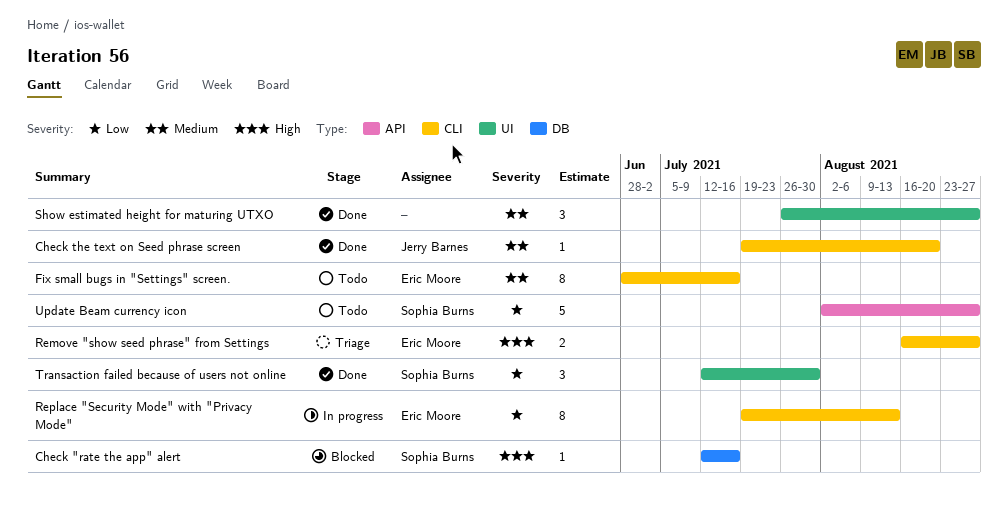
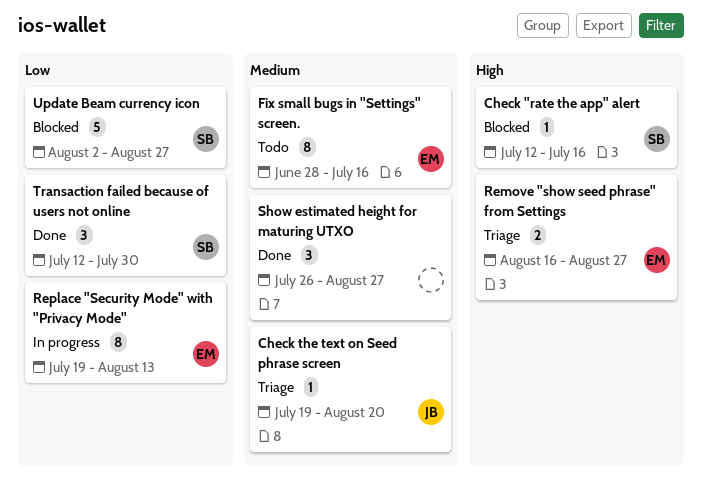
Check the text on Seed phrase screen, status: Done -> Triage
Update Beam currency icon, status: Todo -> Blocked

